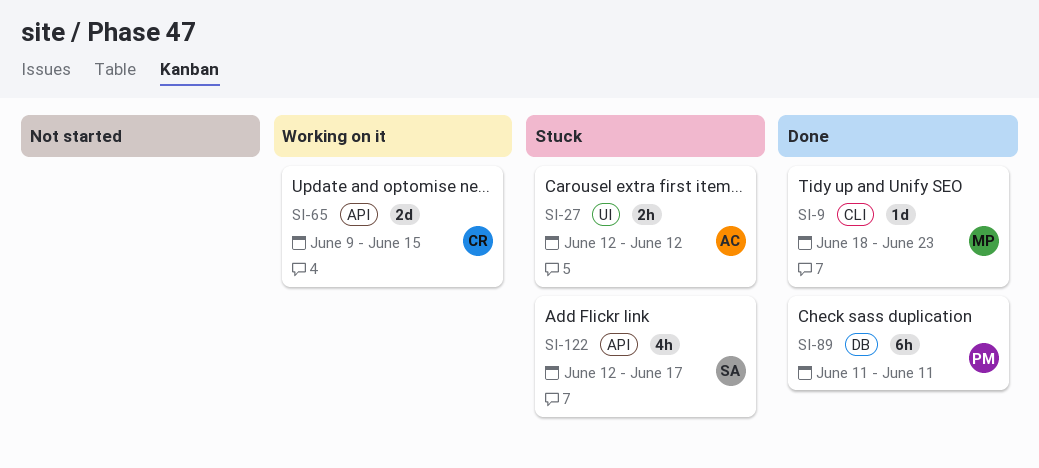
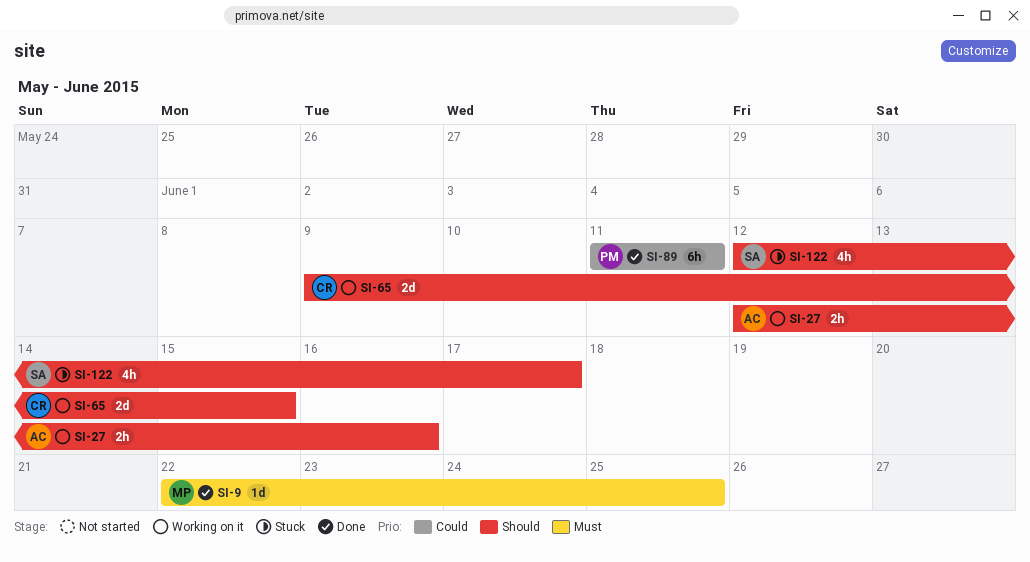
SI-9, start: Jun 18 -> Jun 22
SI-9, due: Jun 23 -> Jun 25
SI-27, status: Stuck -> Working on it
SI-27, due: Jun 12 -> Jun 16

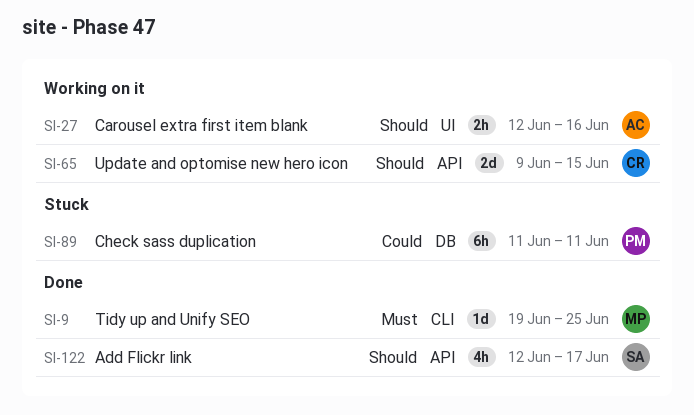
SI-9, start: Jun 22 -> Jun 19
SI-89, status: Done -> Stuck
SI-122, status: Stuck -> Done

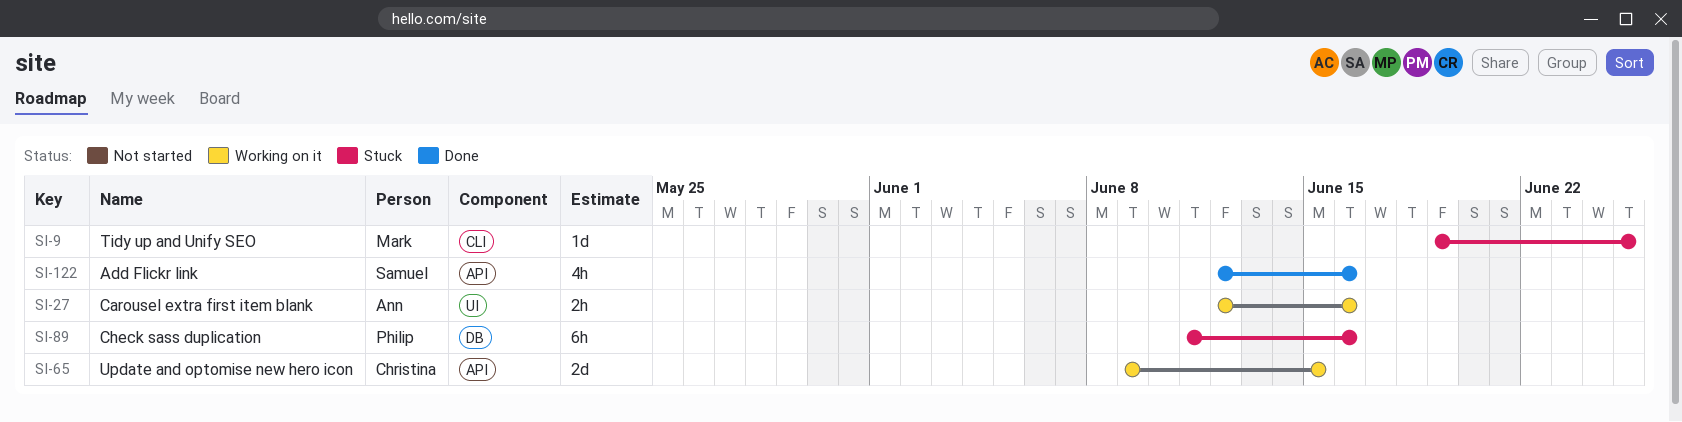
SI-9, status: Done -> Stuck
SI-89, due: Jun 11 -> Jun 16
SI-122, due: Jun 17 -> Jun 16

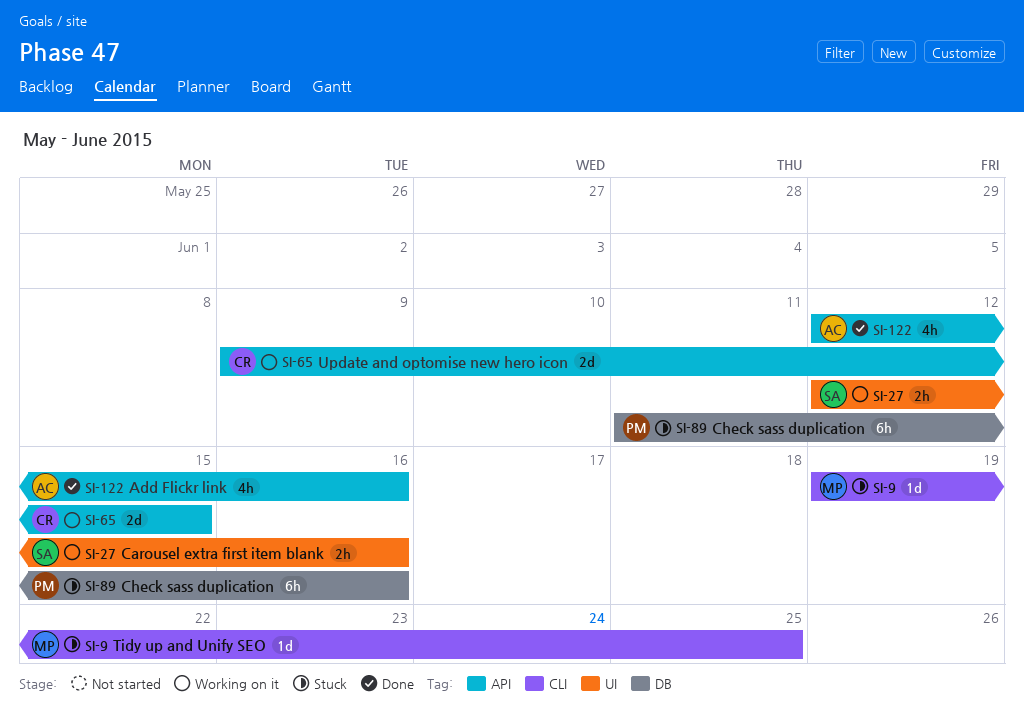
SI-27, owner: Ann -> Samuel
SI-122, owner: Samuel -> Ann

